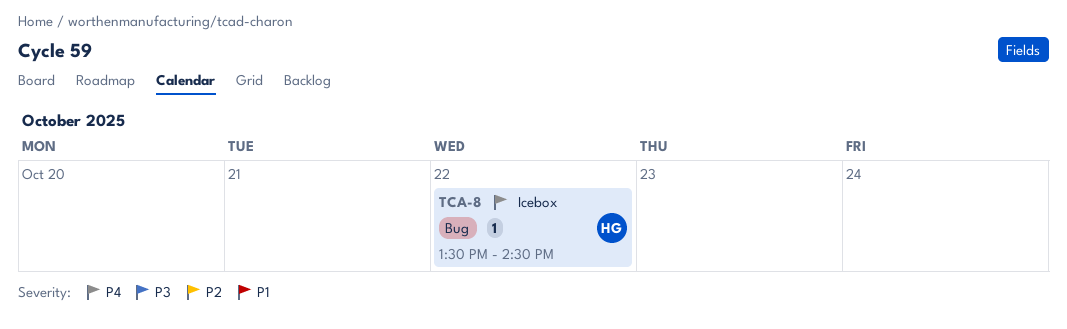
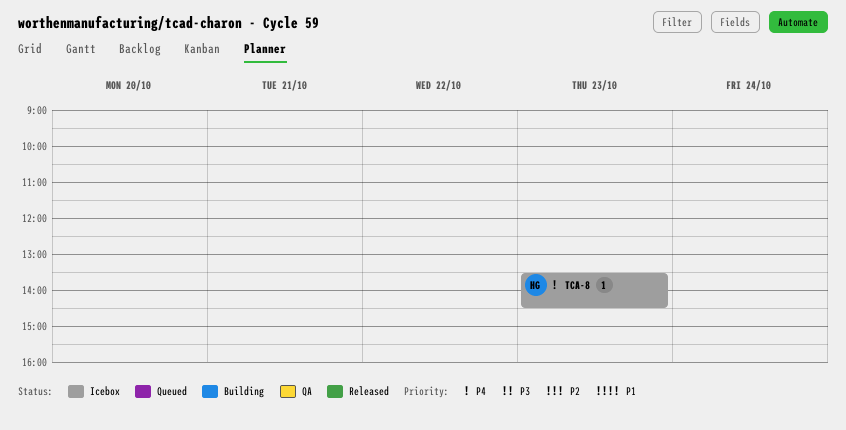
TCA-8, day: Oct 22 -> Oct 23

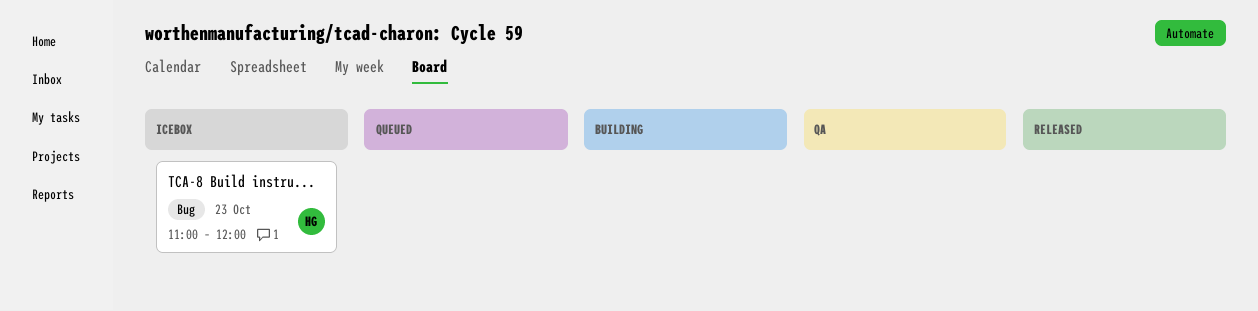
TCA-8, begins: 13:30 -> 11:00
TCA-8, ends: 14:30 -> 12:00

